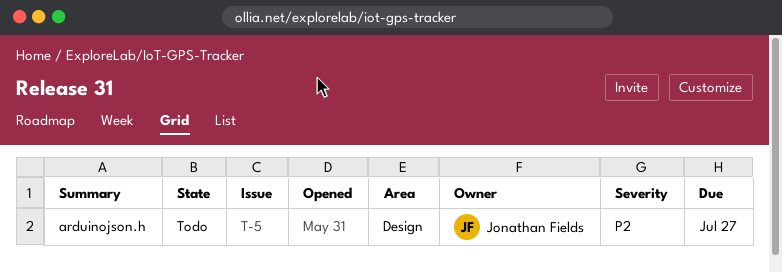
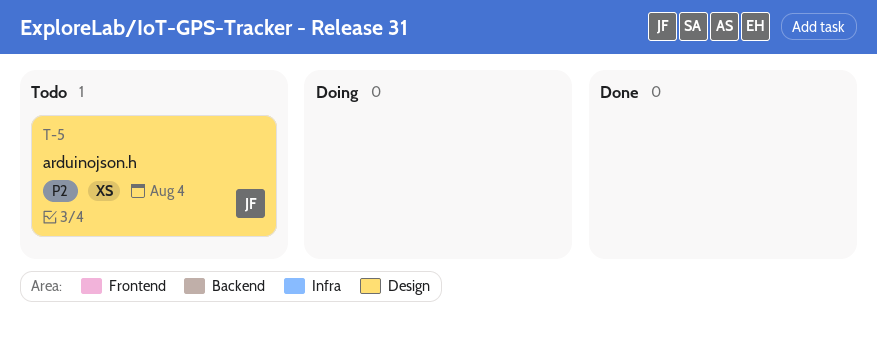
T-5, due: Jul 27 -> Aug 4

